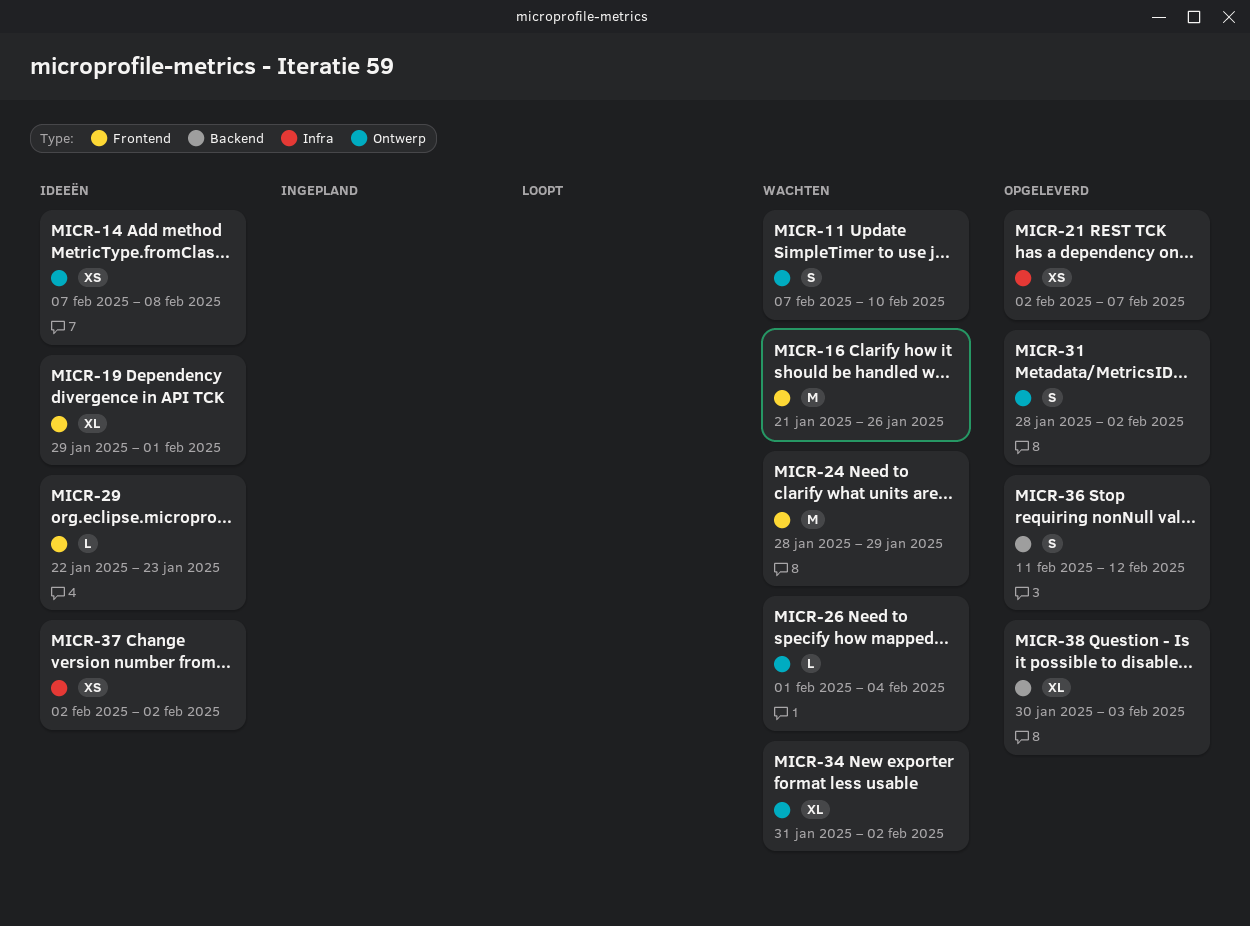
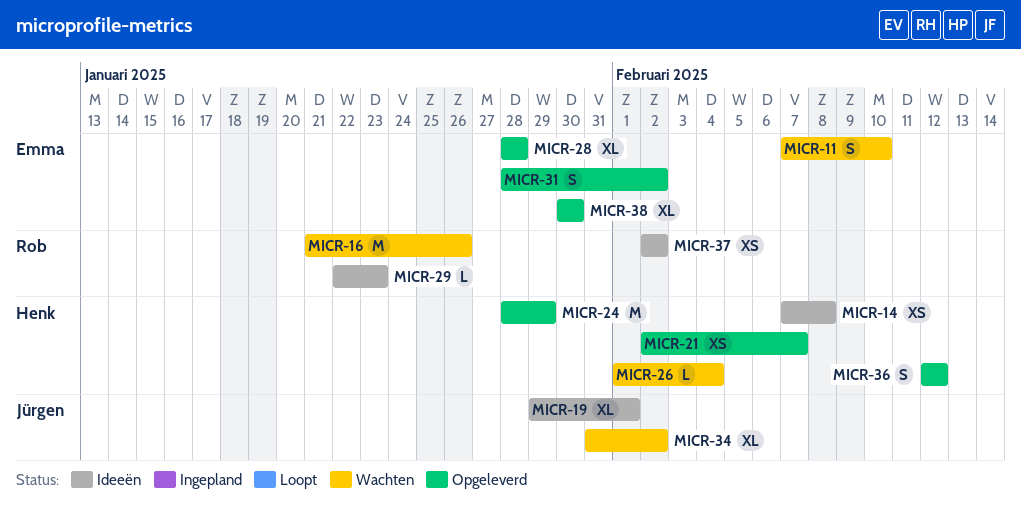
MICR-24, status: Wachten -> Opgeleverd
MICR-28: none -> present
MICR-36, start: Feb 11 -> Feb 12
MICR-38, due: Feb 3 -> Jan 30

